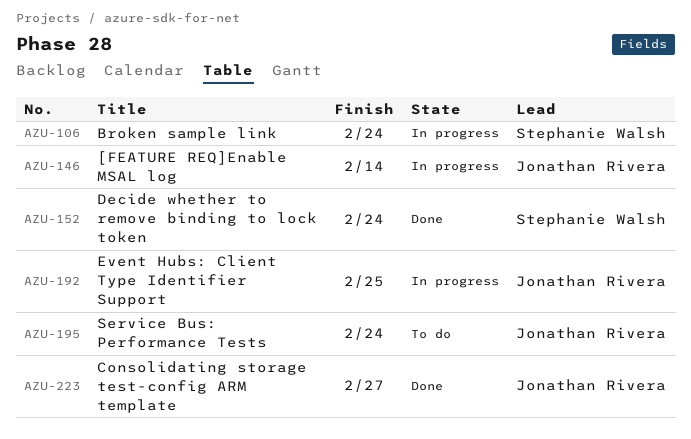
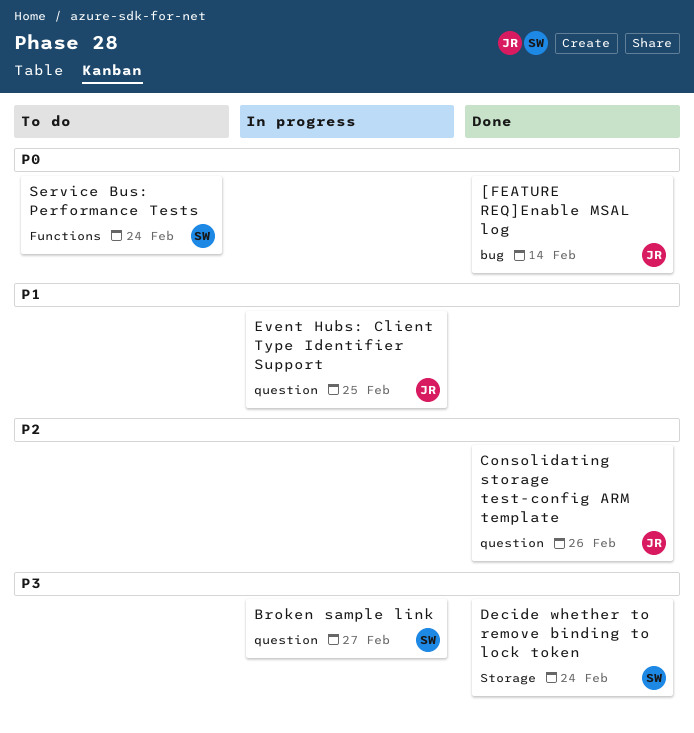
[FEATURE REQ]Enable MSAL log, status: In progress -> Done
Broken sample link, due: Feb 24 -> Feb 27
Consolidating storage test-config ARM template, due: Feb 27 -> Feb 26
Service Bus: Performance Tests, owner: Jonathan Rivera -> Stephanie Walsh

